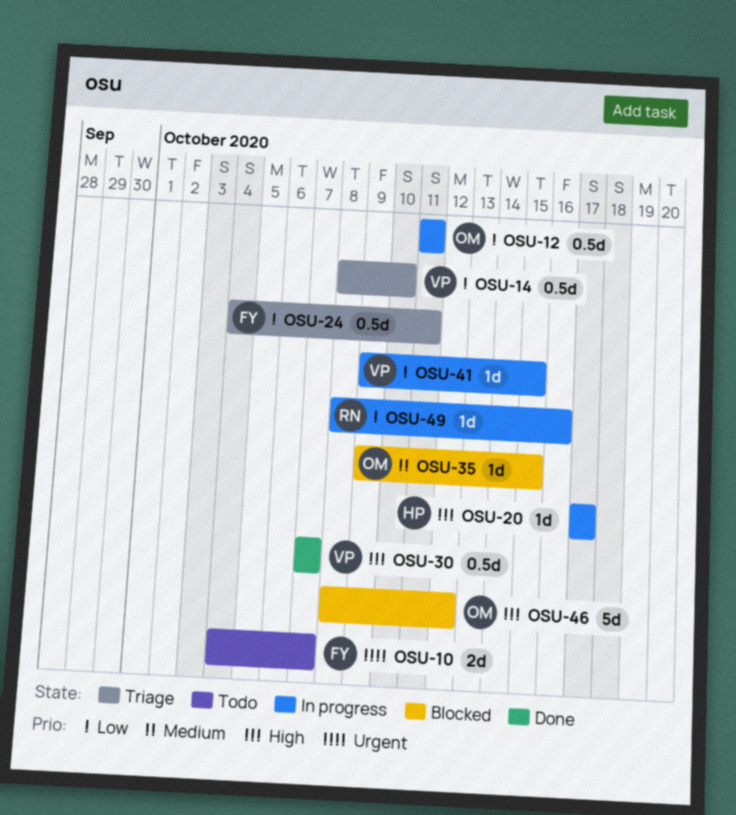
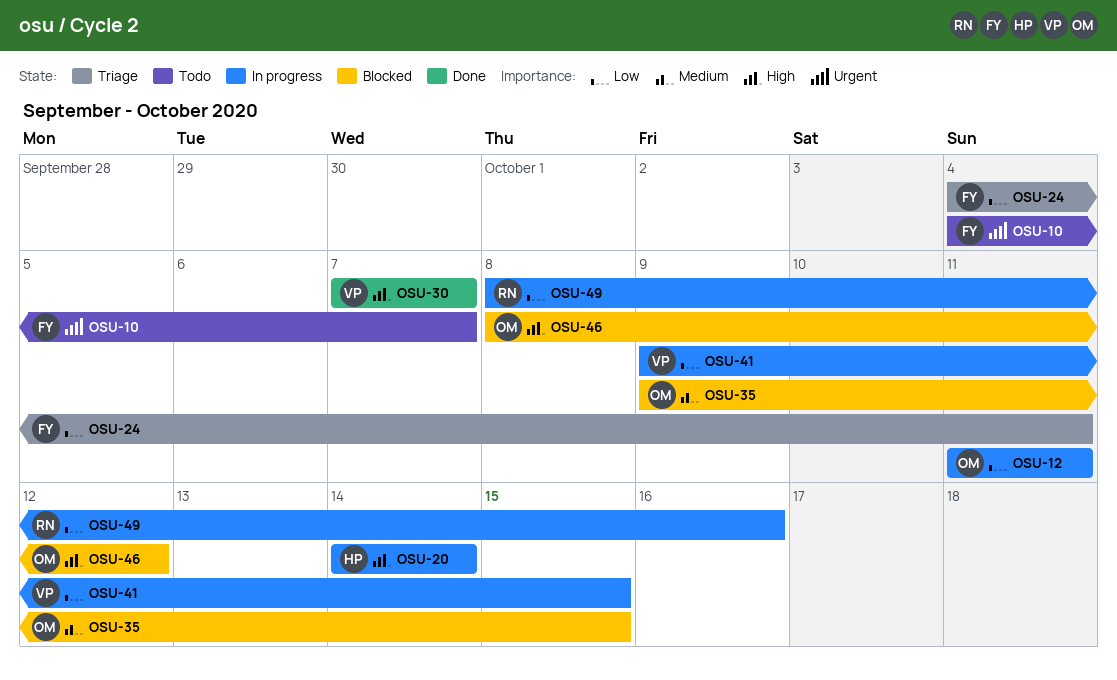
OSU-14: present -> none
OSU-20, start: Oct 17 -> Oct 14
OSU-20, due: Oct 17 -> Oct 14

